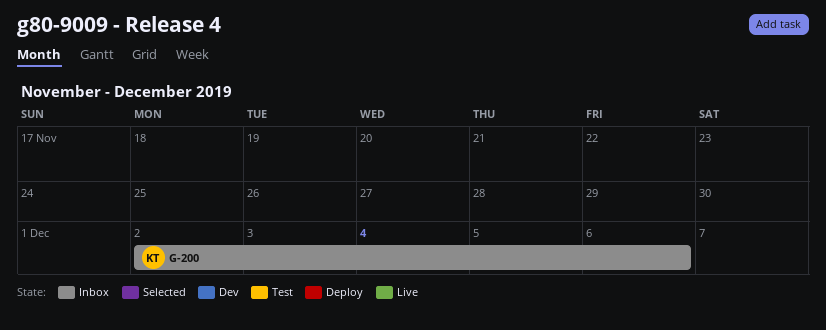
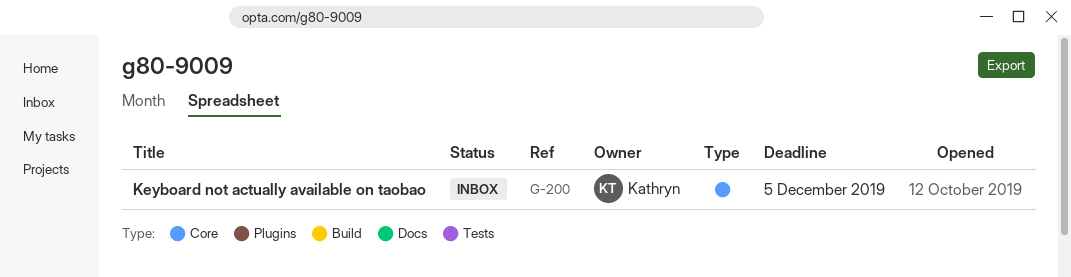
G-200, due: Dec 6 -> Dec 5

